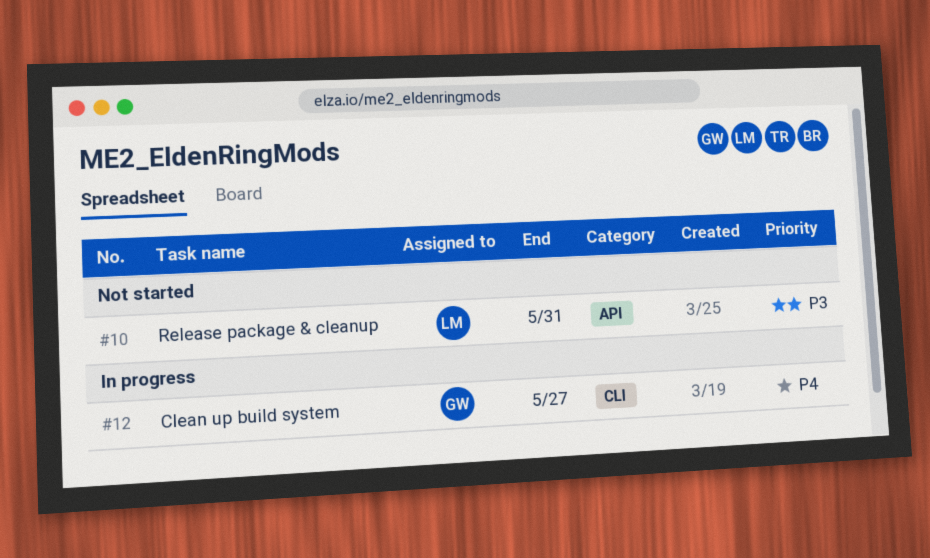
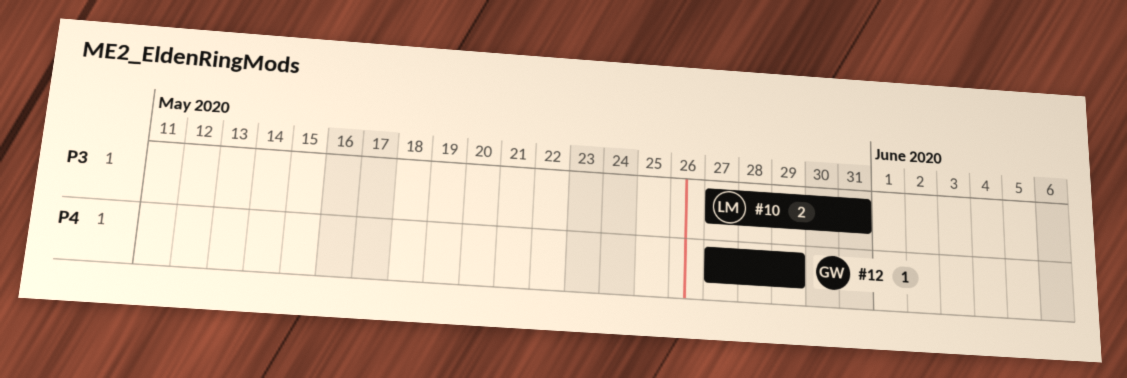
#12, due: May 27 -> May 29

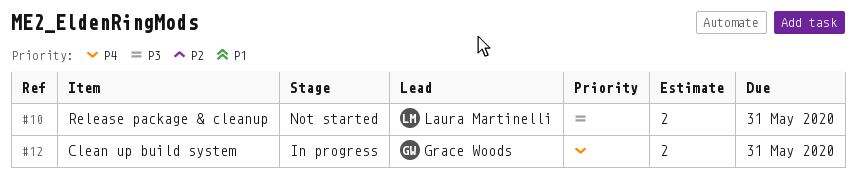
#12, estimate: 1 -> 2
#12, due: May 29 -> May 31

